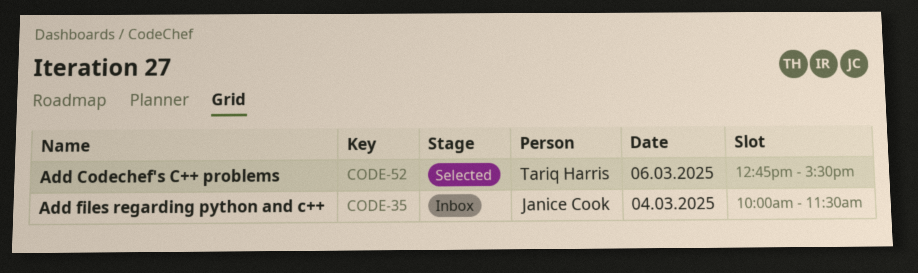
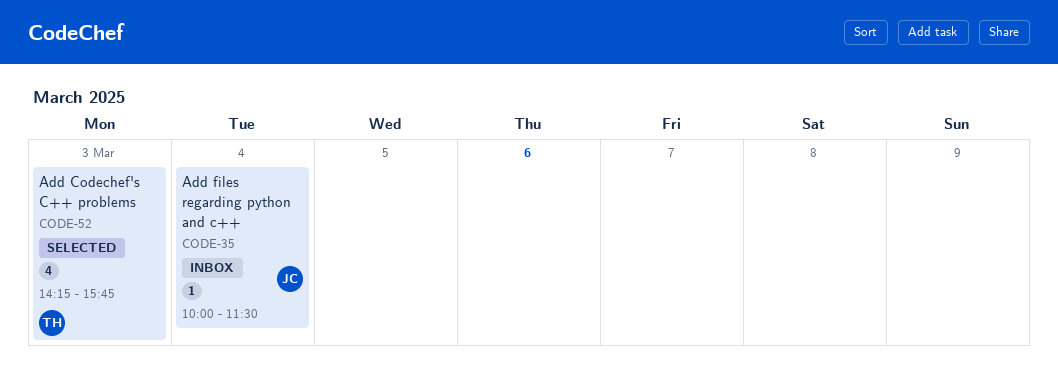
CODE-52, day: Mar 6 -> Mar 3
CODE-52, begins: 12:45 -> 14:15
CODE-52, ends: 15:30 -> 15:45

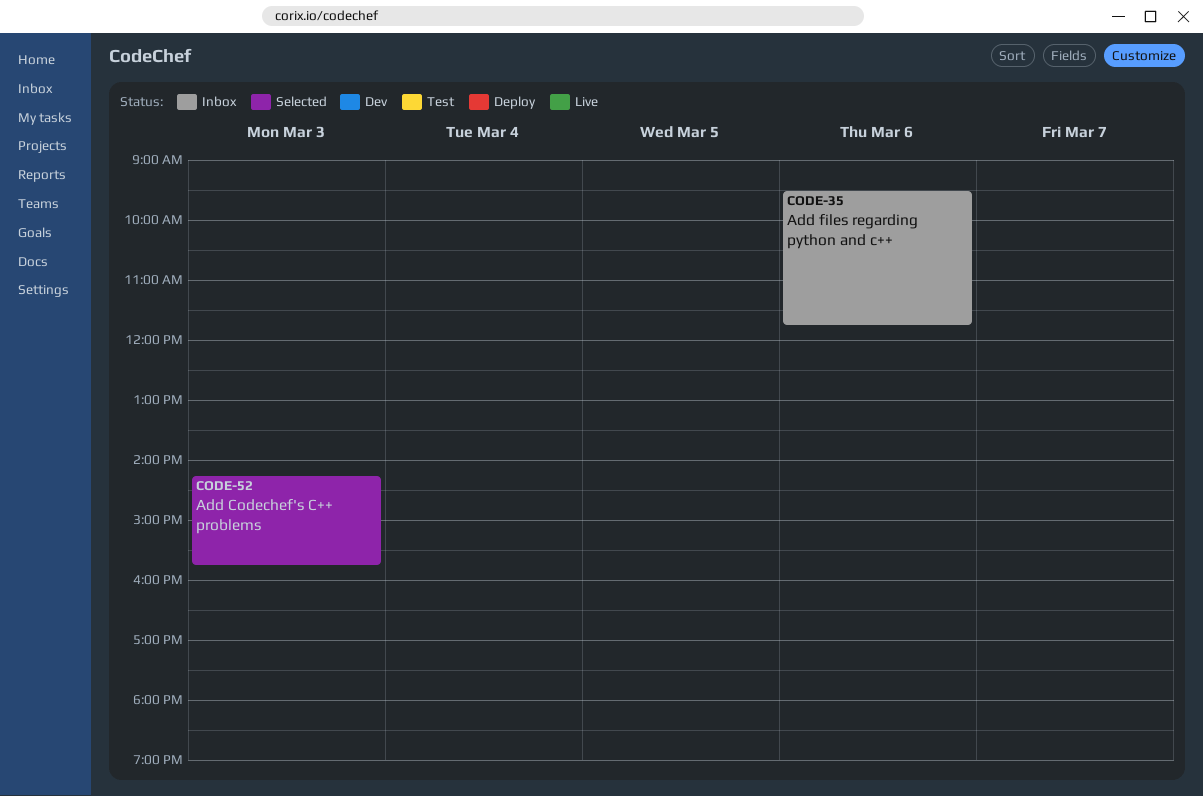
CODE-35, day: Mar 4 -> Mar 6
CODE-35, begins: 10:00 -> 09:30
CODE-35, ends: 11:30 -> 11:45

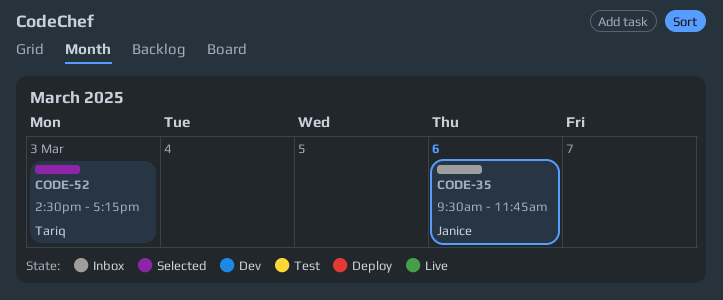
CODE-52, begins: 14:15 -> 14:30
CODE-52, ends: 15:45 -> 17:15

